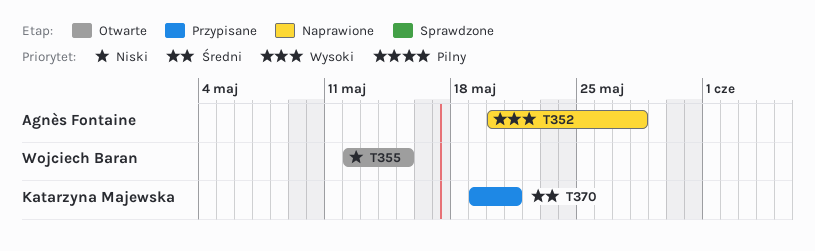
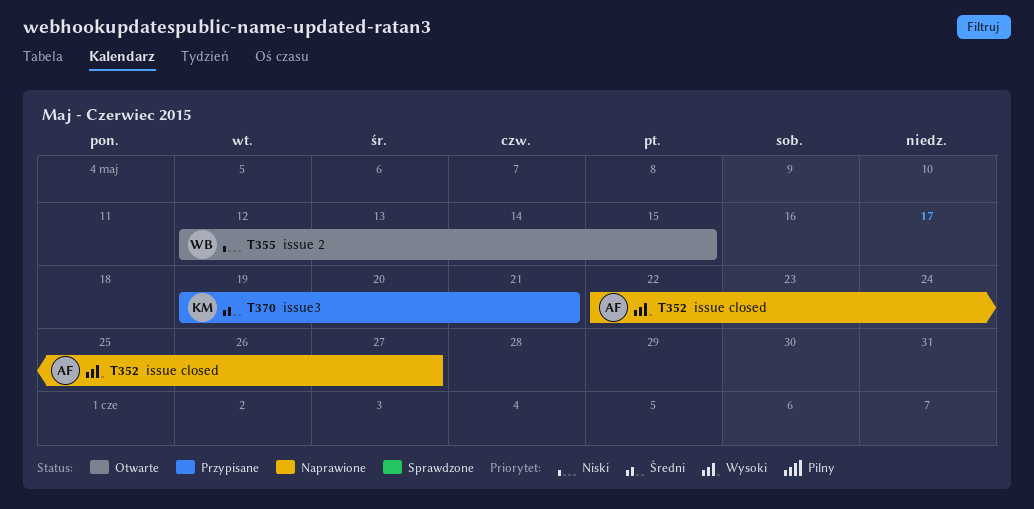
T352, start: May 20 -> May 22
T352, due: May 28 -> May 27

